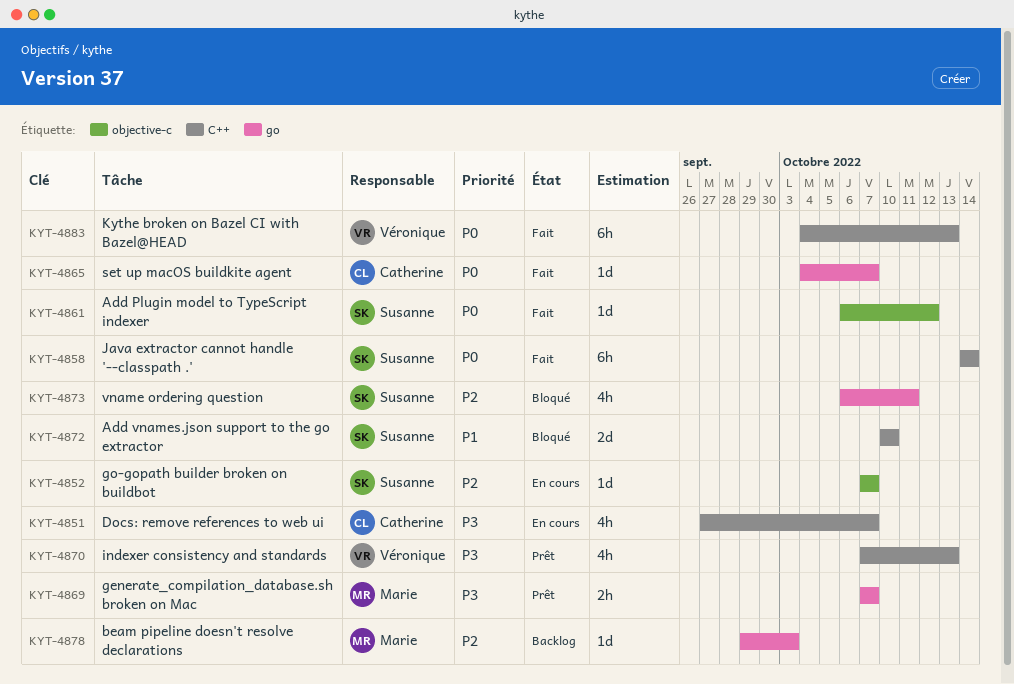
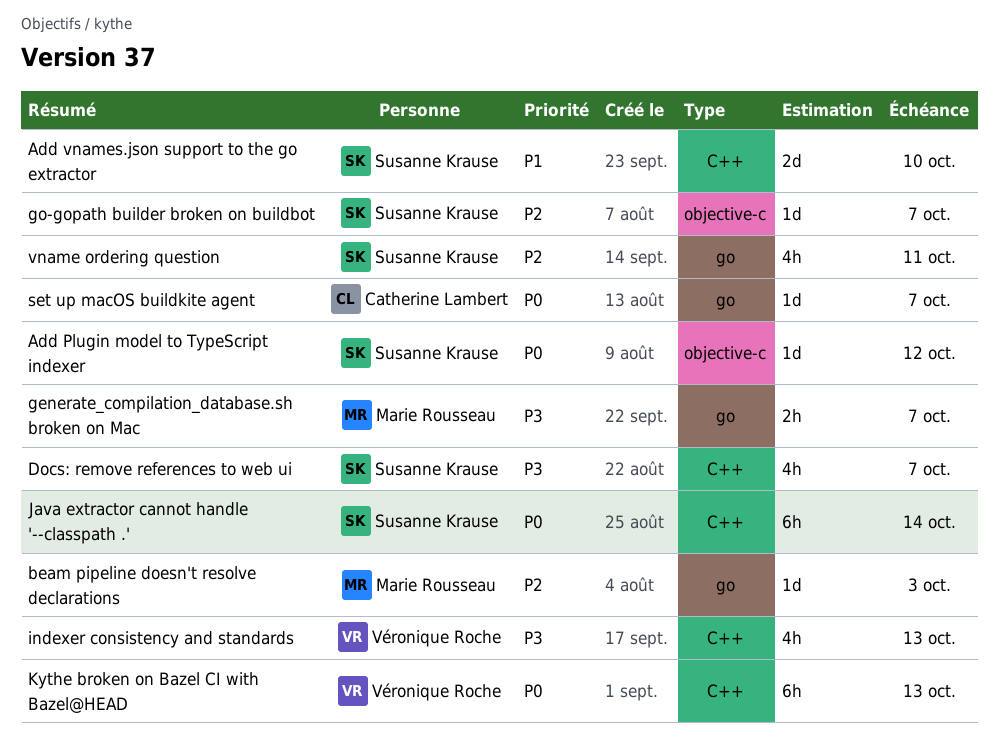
Docs: remove references to web ui, owner: Catherine Lambert -> Susanne Krause

